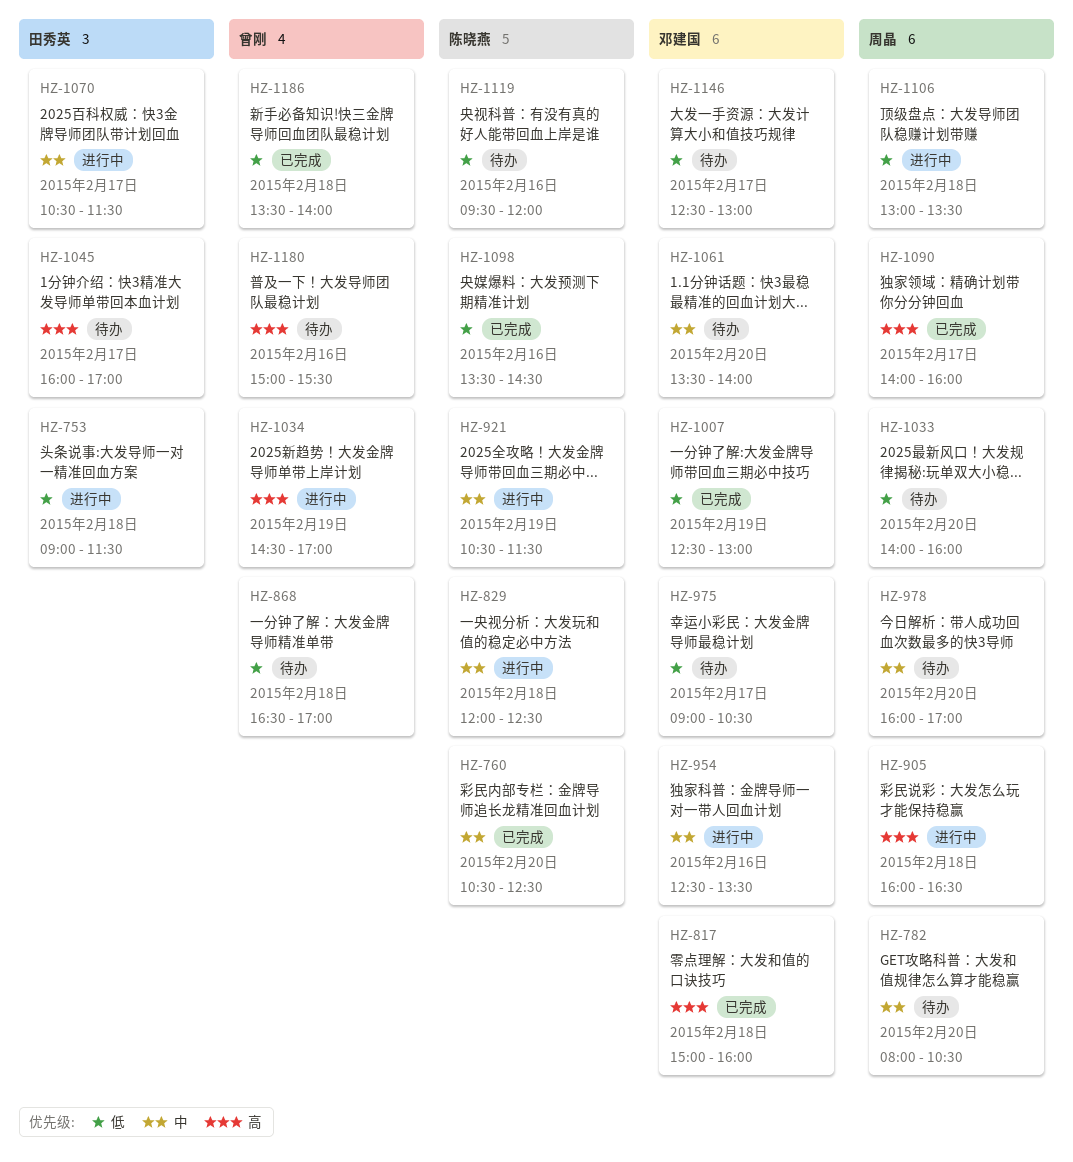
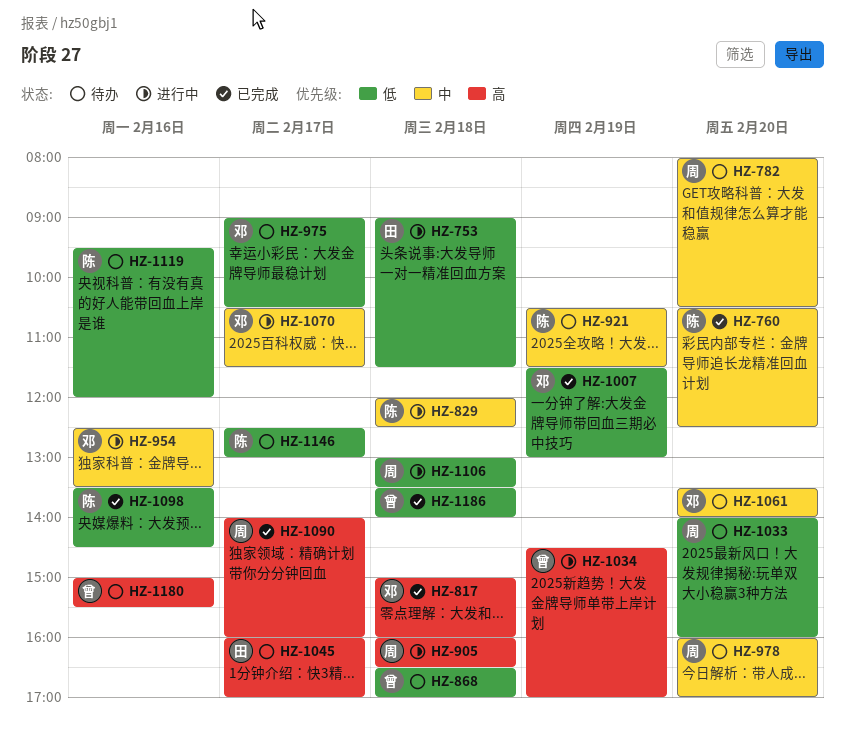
HZ-921, status: 进行中 -> 待办
HZ-1007, begins: 12:30 -> 11:30
HZ-1070, owner: 田秀英 -> 邓建国
HZ-1146, owner: 邓建国 -> 陈晓燕

